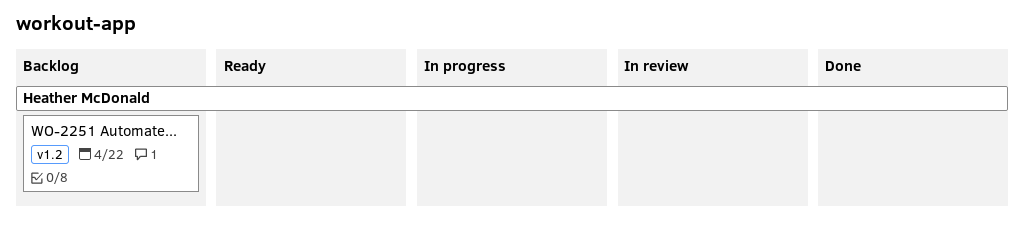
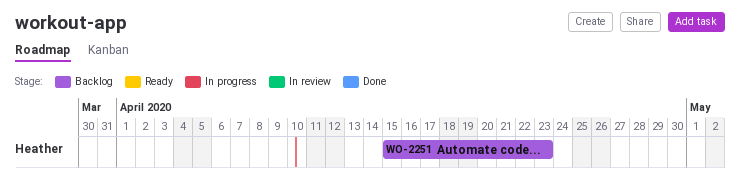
WO-2251, due: Apr 22 -> Apr 23

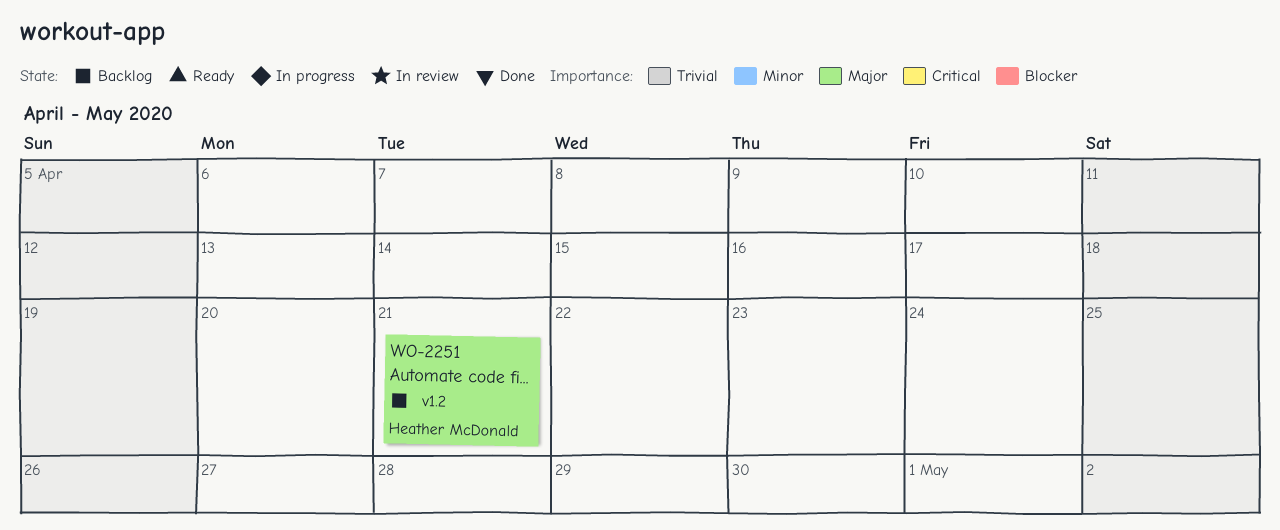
WO-2251, due: Apr 23 -> Apr 21

